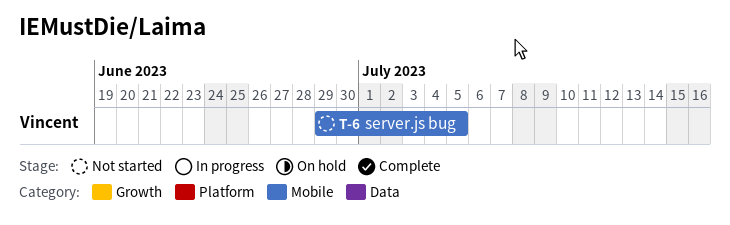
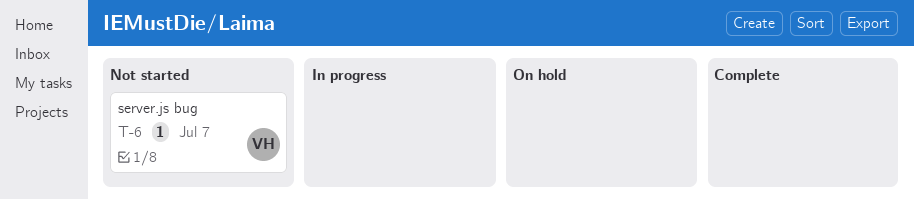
T-6, due: Jul 5 -> Jul 7

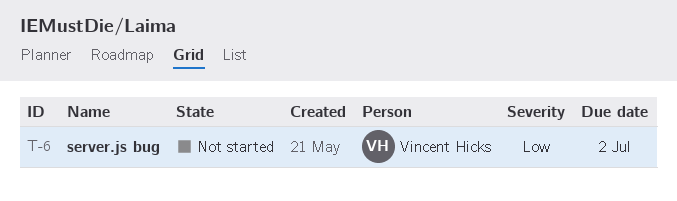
T-6, due: Jul 7 -> Jul 2

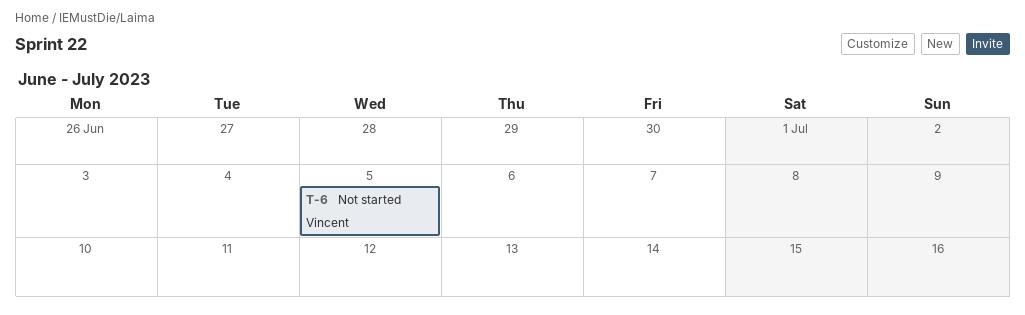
T-6, due: Jul 2 -> Jul 5

